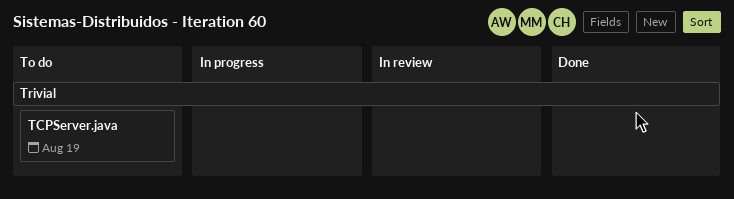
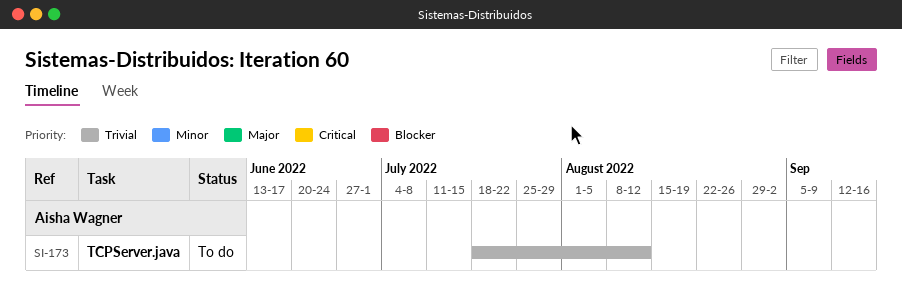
TCPServer.java, due: Aug 19 -> Aug 12

